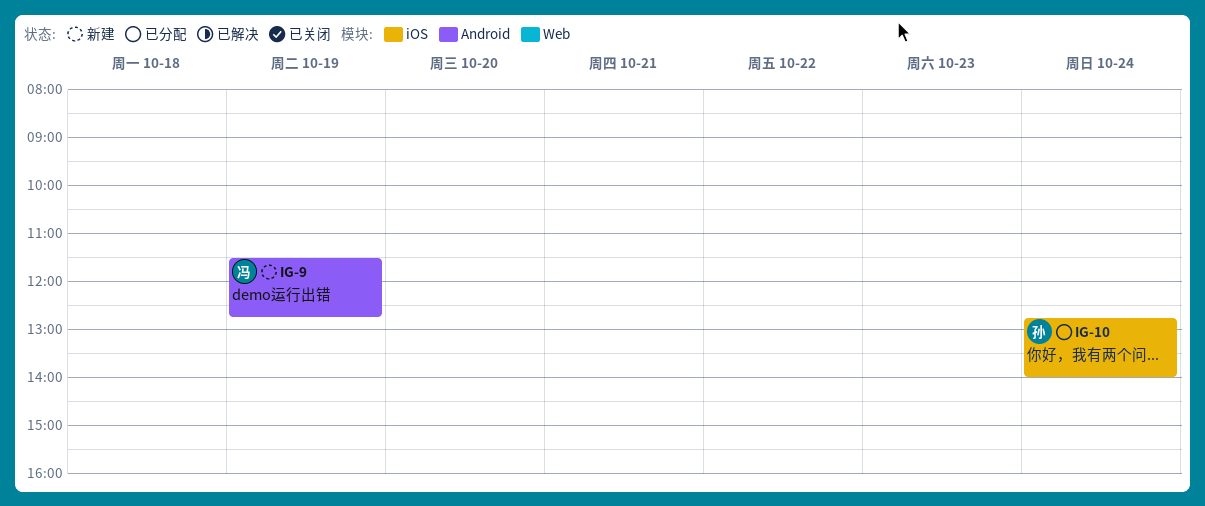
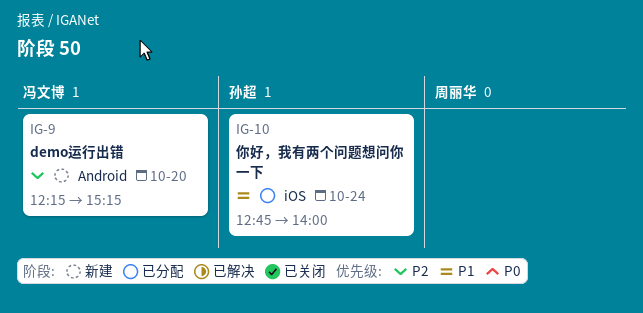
IG-9, day: Oct 19 -> Oct 20
IG-9, begins: 11:30 -> 12:15
IG-9, ends: 12:45 -> 15:15

